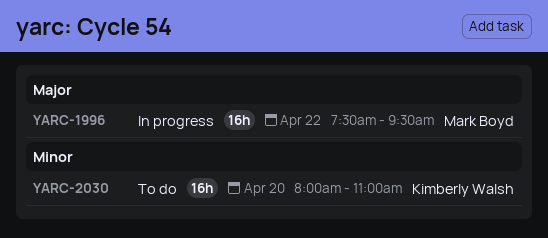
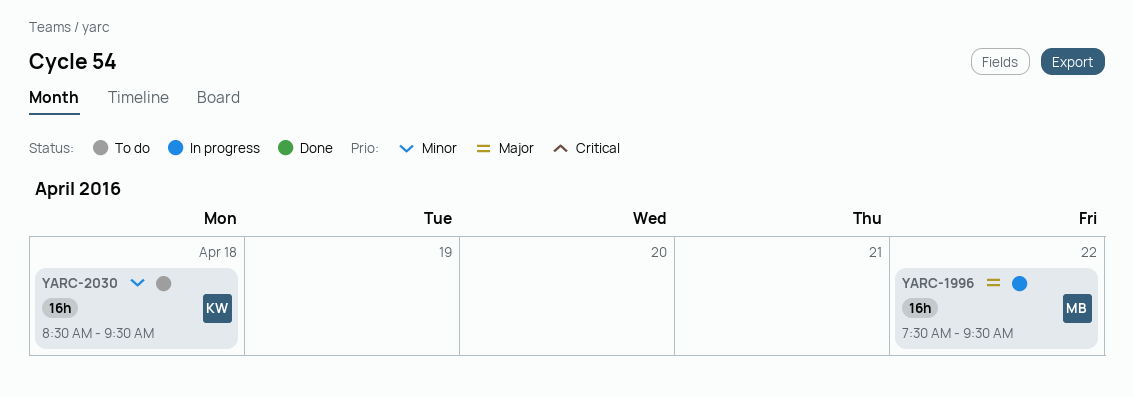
YARC-2030, day: Apr 20 -> Apr 18
YARC-2030, begins: 08:00 -> 08:30
YARC-2030, ends: 11:00 -> 09:30

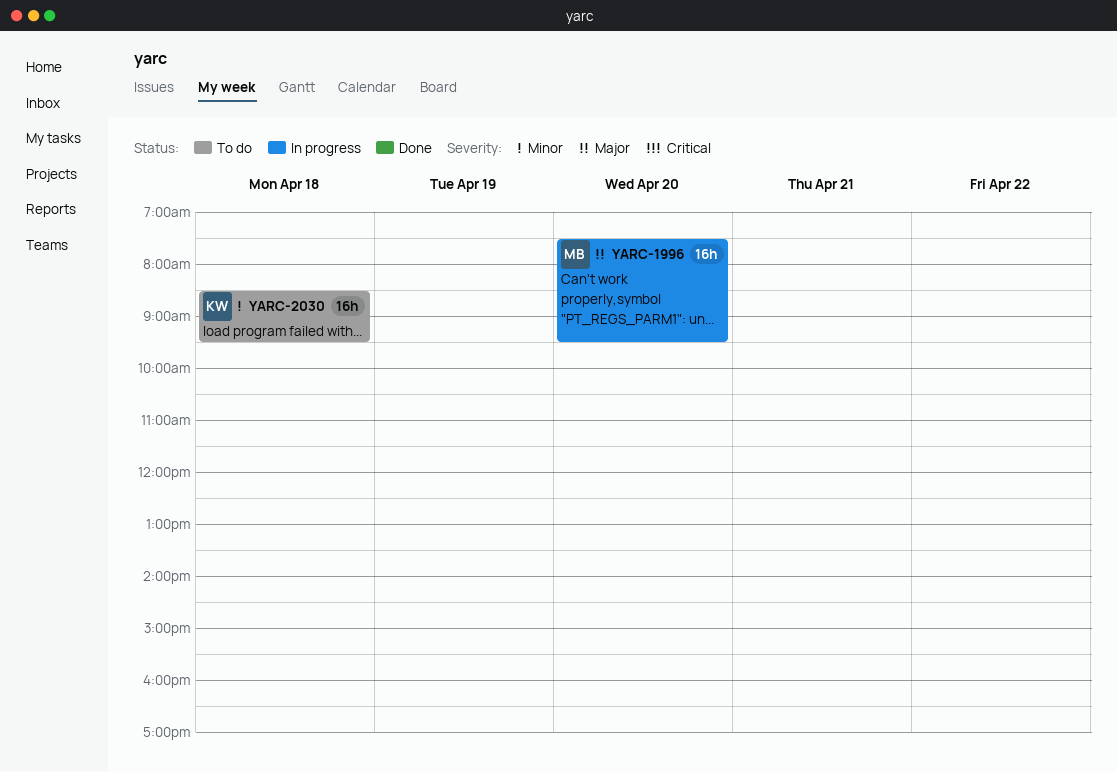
YARC-1996, day: Apr 22 -> Apr 20

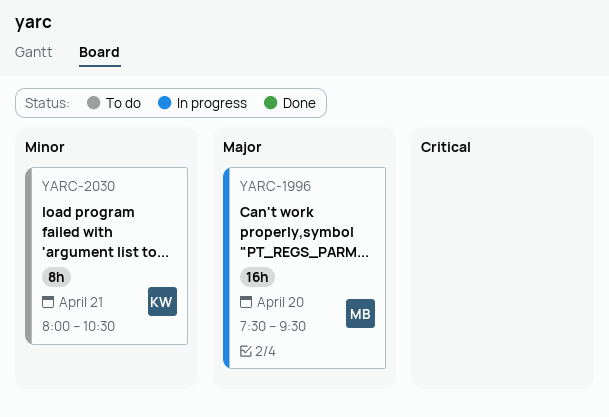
YARC-2030, estimate: 16h -> 8h
YARC-2030, day: Apr 18 -> Apr 21
YARC-2030, begins: 08:30 -> 08:00
YARC-2030, ends: 09:30 -> 10:30

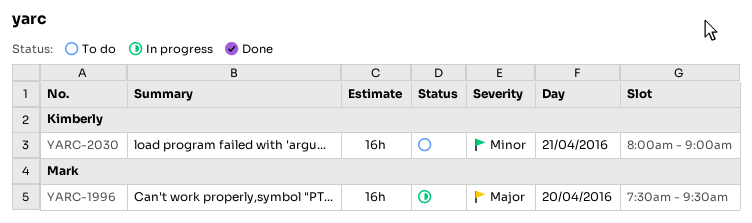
YARC-2030, estimate: 8h -> 16h
YARC-2030, ends: 10:30 -> 09:00

